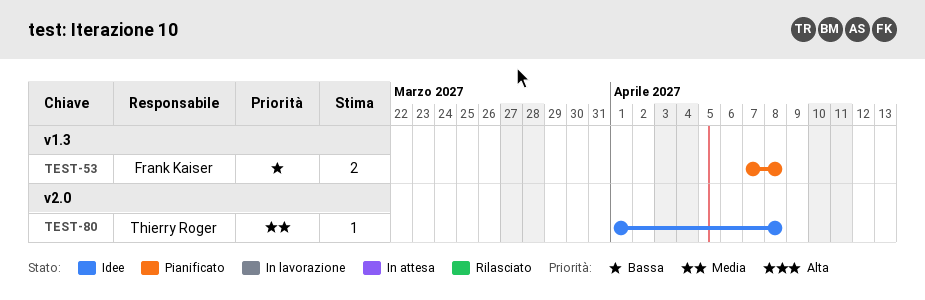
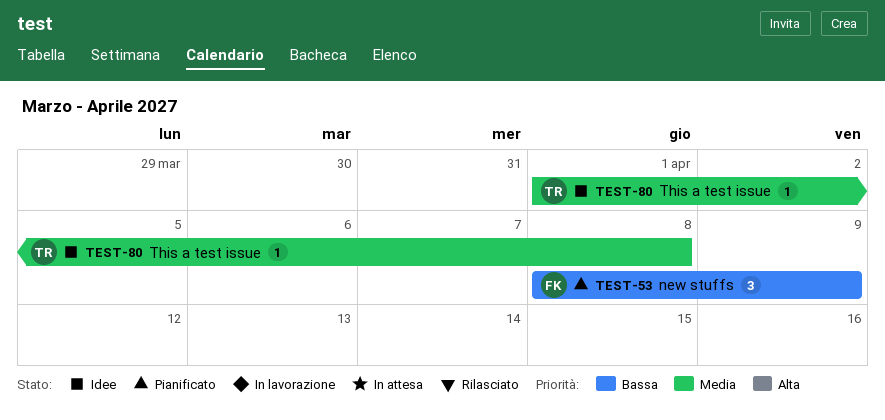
TEST-53, estimate: 2 -> 3
TEST-53, start: Apr 7 -> Apr 8
TEST-53, due: Apr 8 -> Apr 9

